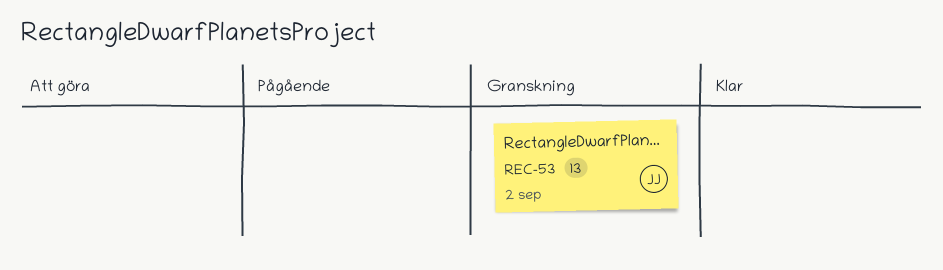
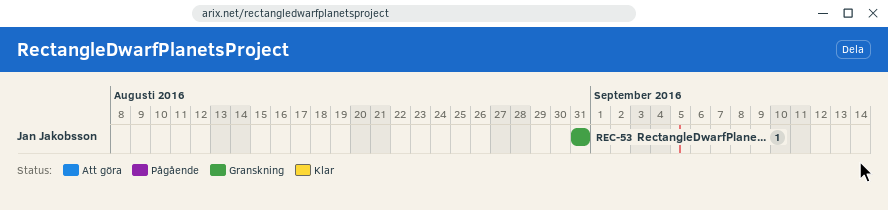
REC-53, estimate: 13 -> 1
REC-53, due: Sep 2 -> Aug 31

